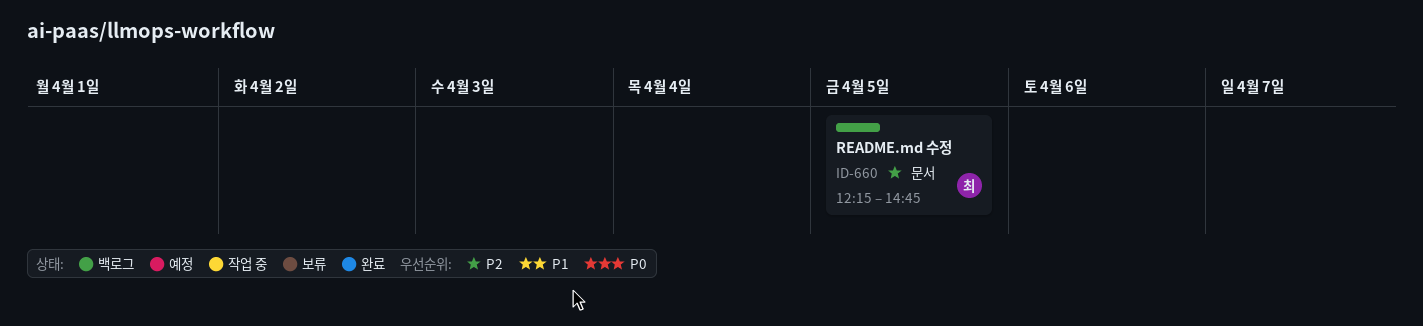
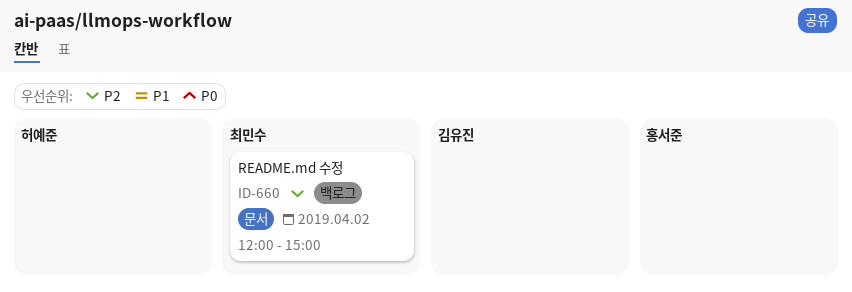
ID-660, day: Apr 5 -> Apr 2
ID-660, begins: 12:15 -> 12:00
ID-660, ends: 14:45 -> 15:00

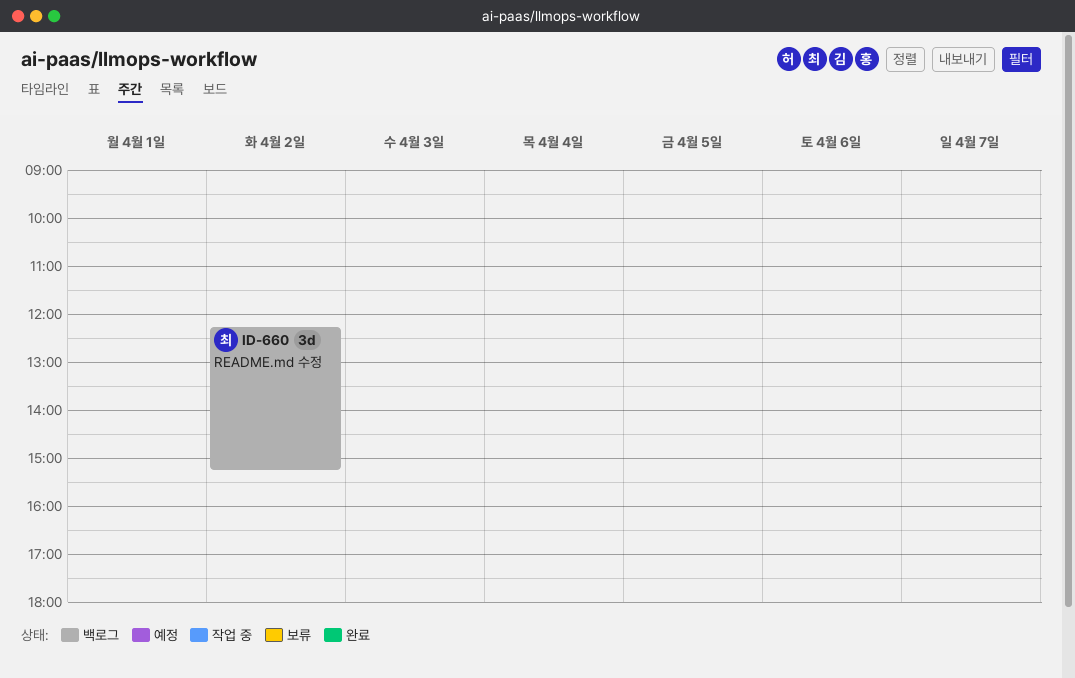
ID-660, begins: 12:00 -> 12:15
ID-660, ends: 15:00 -> 15:15

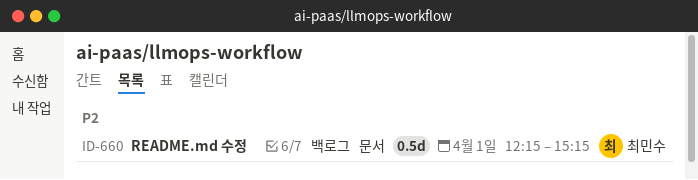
ID-660, estimate: 3d -> 0.5d
ID-660, day: Apr 2 -> Apr 1

